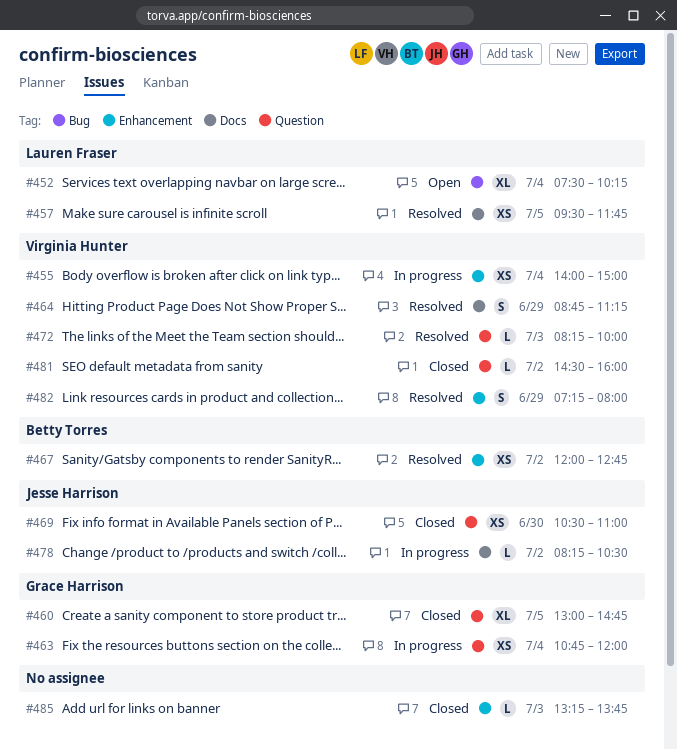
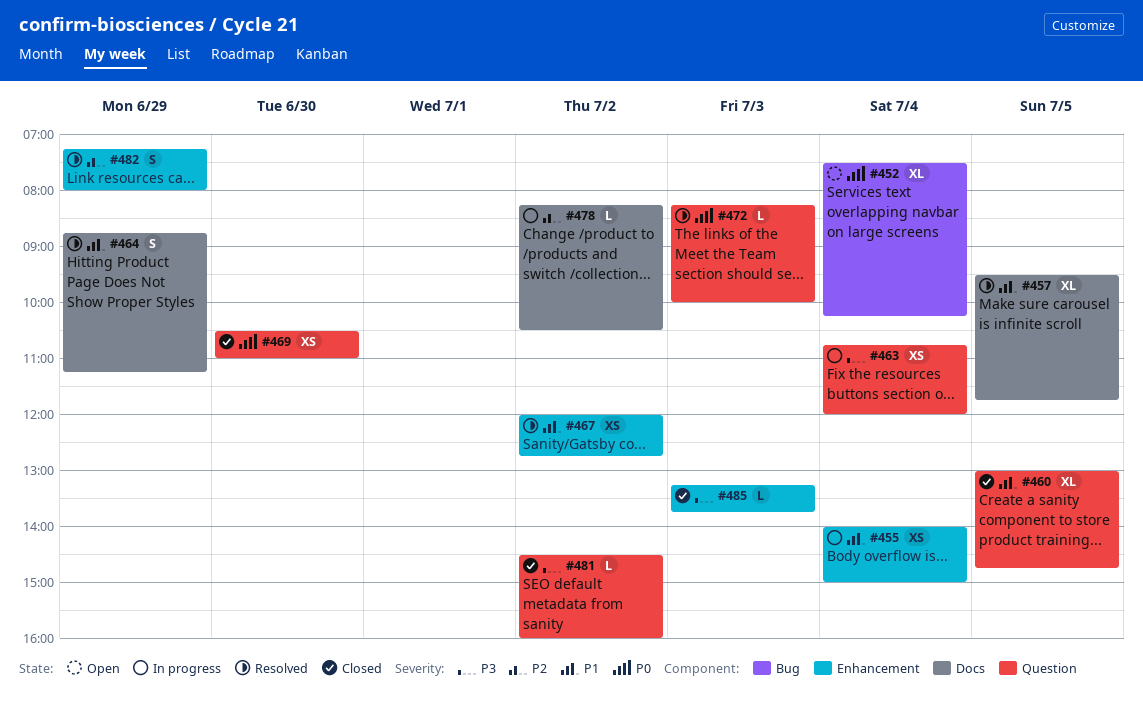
#457, estimate: XS -> XL

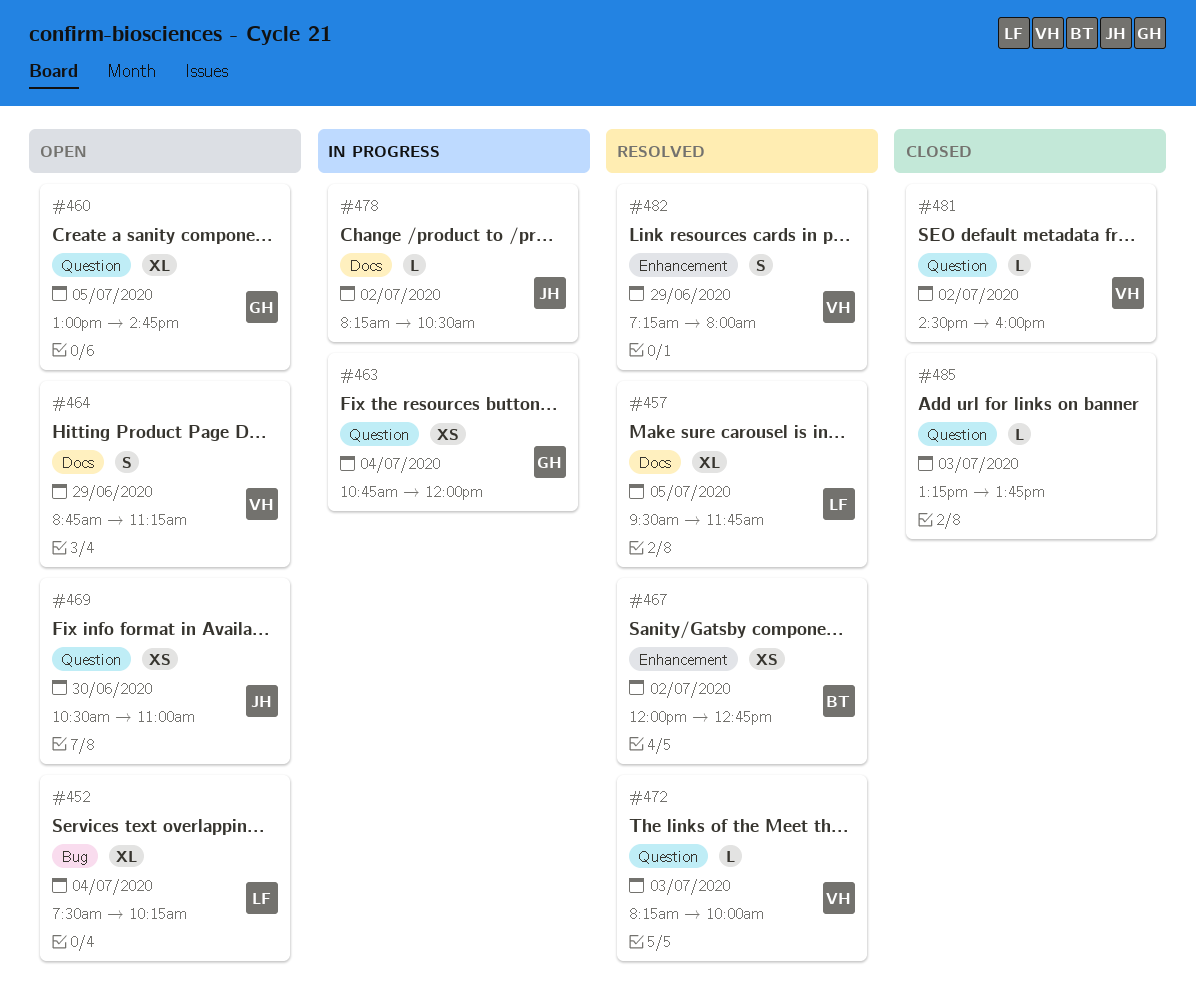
#455: present -> none
#460, status: Closed -> Open
#464, status: Resolved -> Open
#469, status: Closed -> Open
#485, label: Enhancement -> Question

